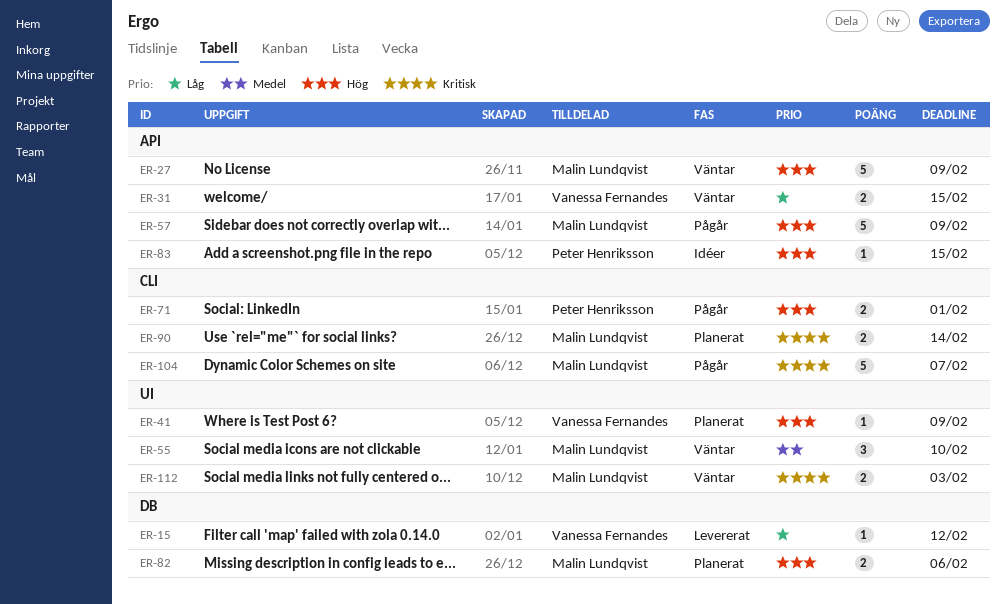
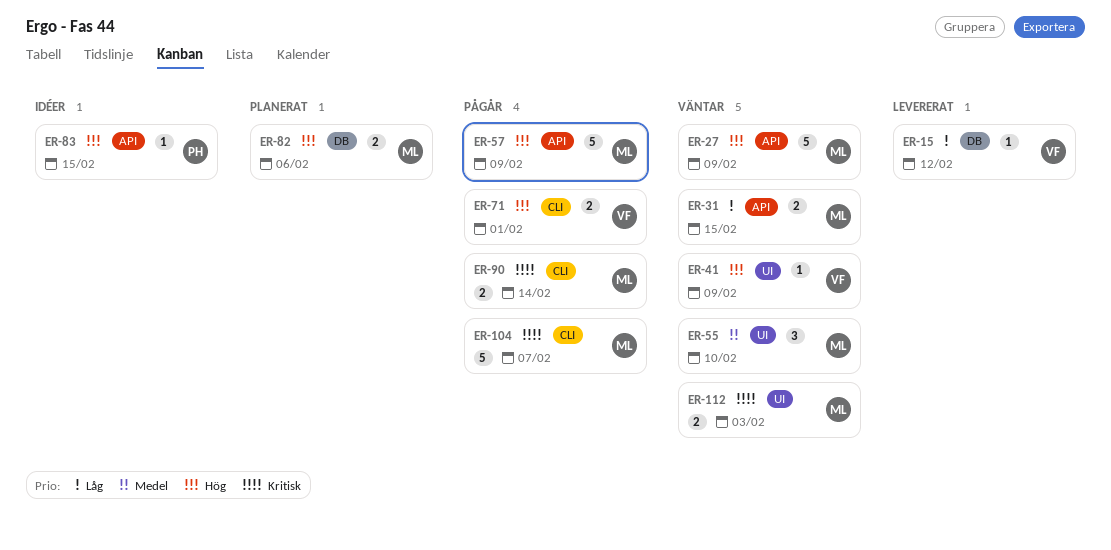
ER-31, owner: Vanessa Fernandes -> Malin Lundqvist
ER-41, status: Planerat -> Väntar
ER-71, owner: Peter Henriksson -> Vanessa Fernandes
ER-90, status: Planerat -> Pågår

